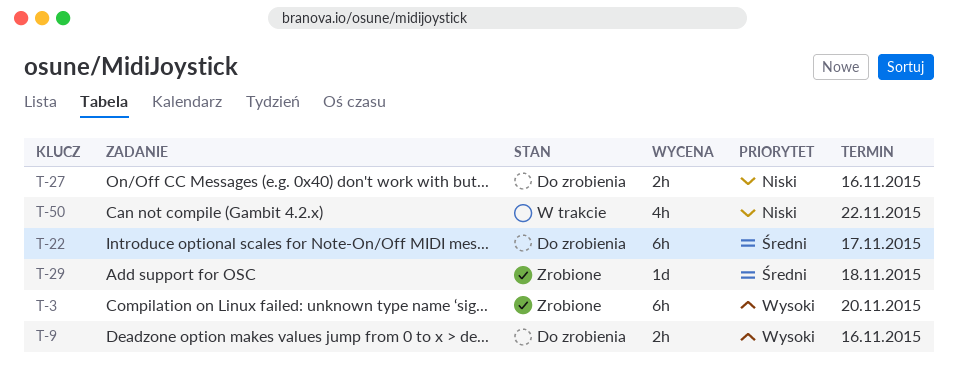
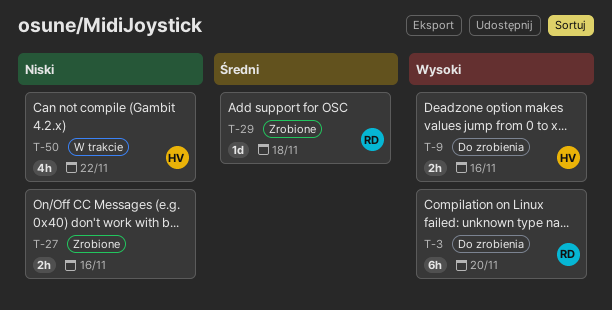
T-3, status: Zrobione -> Do zrobienia
T-22: present -> none
T-27, status: Do zrobienia -> Zrobione

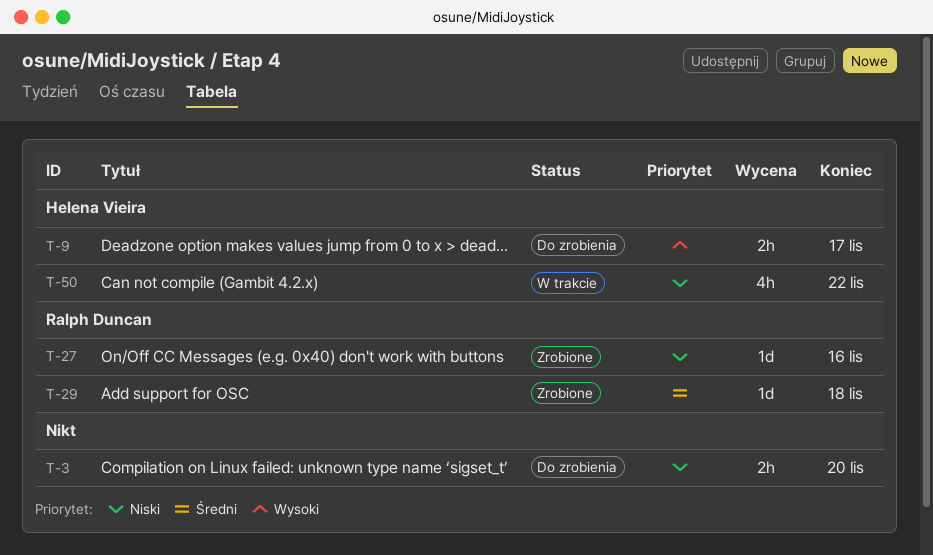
T-3, owner: Ralph Duncan -> none
T-3, priority: Wysoki -> Niski
T-3, estimate: 6h -> 2h
T-9, due: Nov 16 -> Nov 17
T-27, owner: none -> Ralph Duncan
T-27, estimate: 2h -> 1d

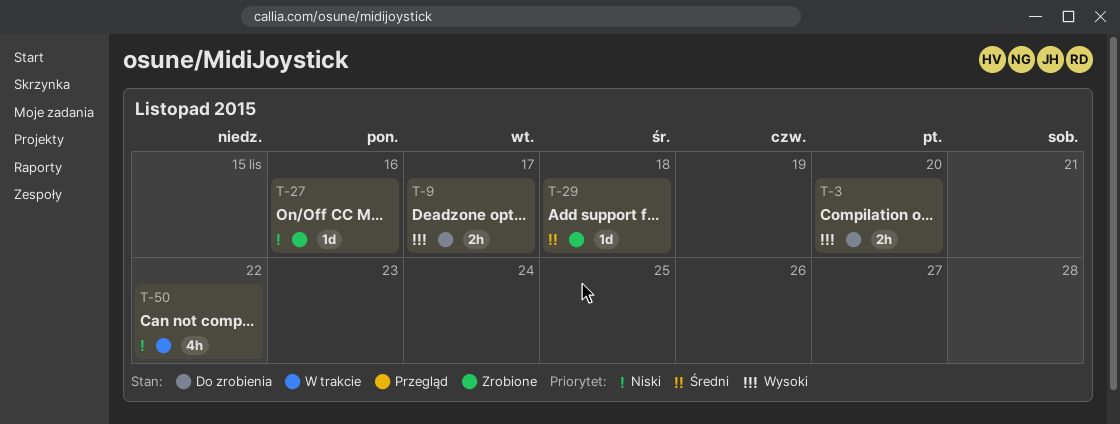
T-3, priority: Niski -> Wysoki

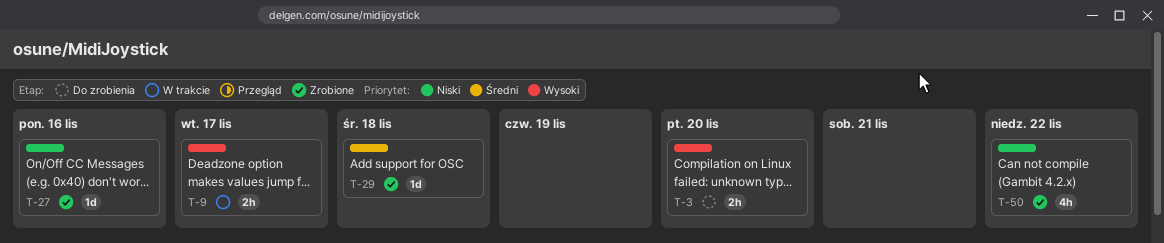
T-9, status: Do zrobienia -> W trakcie
T-50, status: W trakcie -> Zrobione

